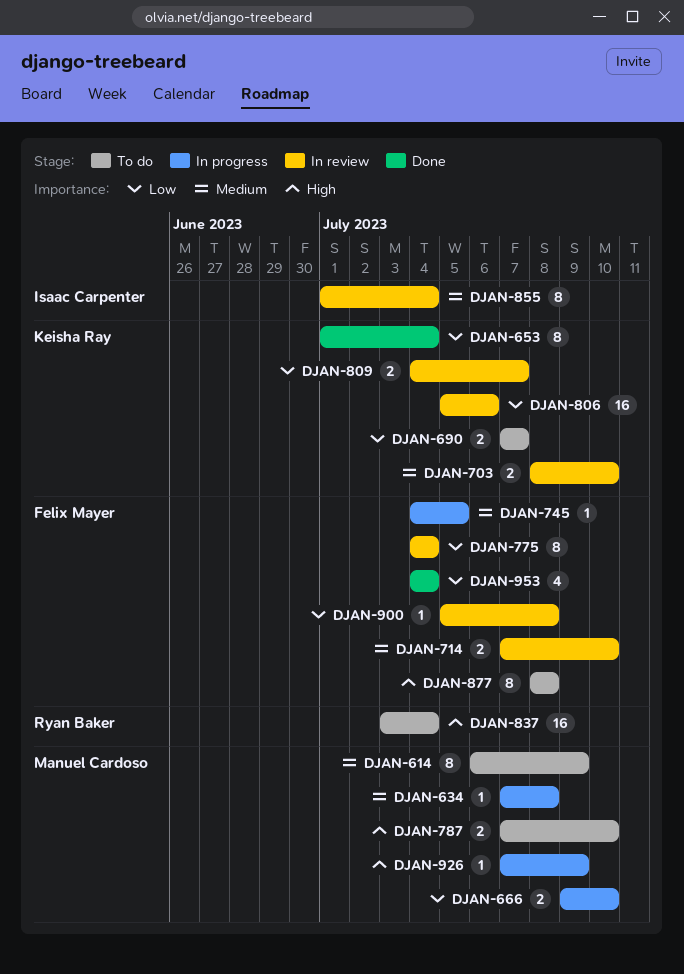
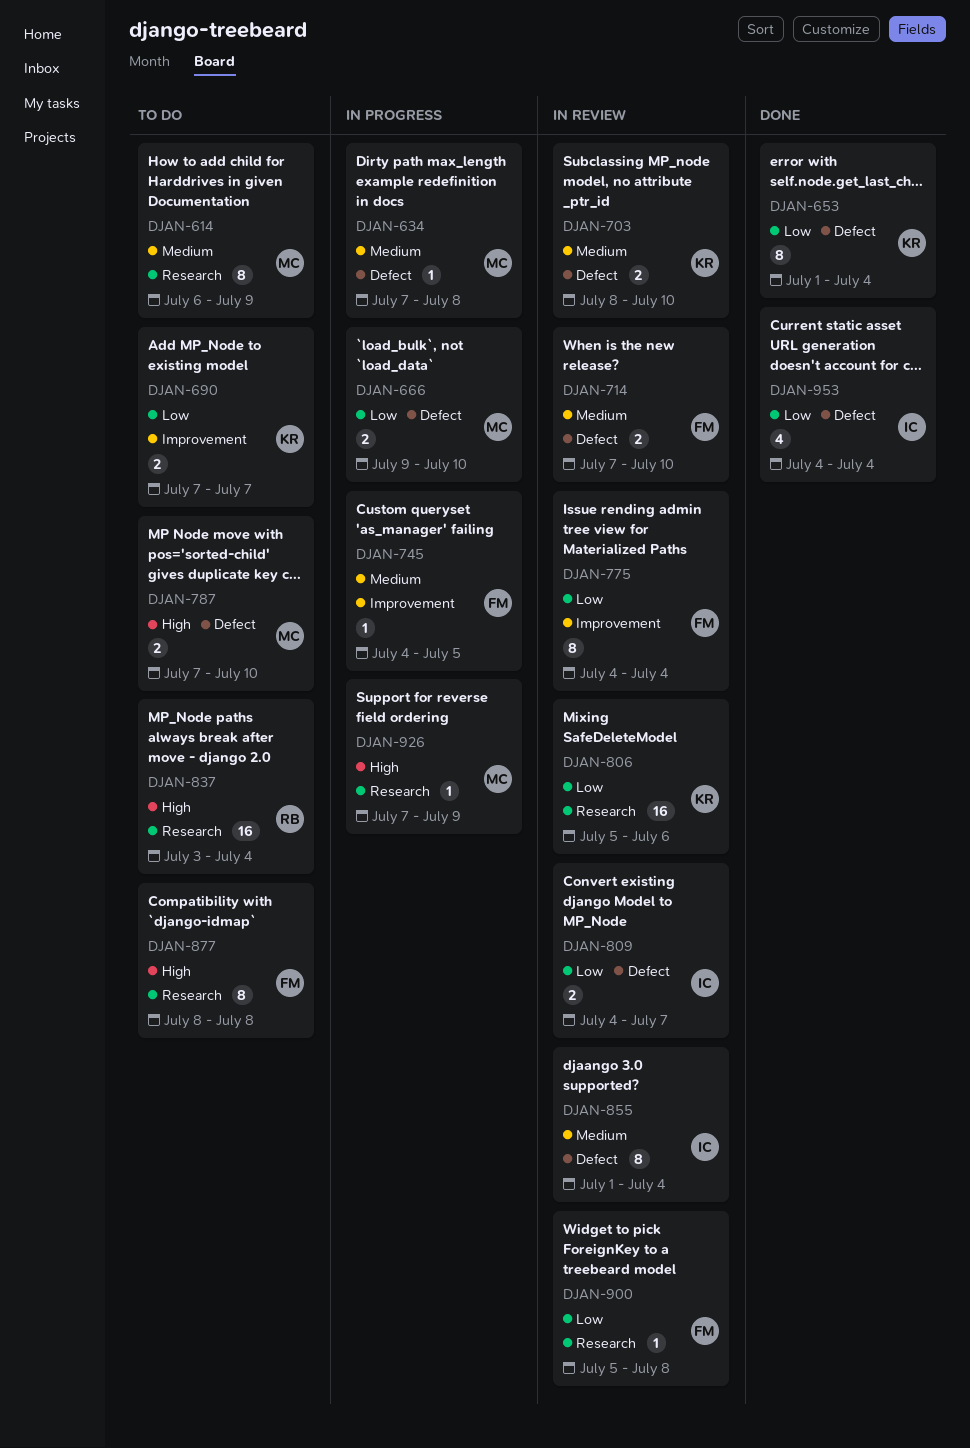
DJAN-809, owner: Keisha Ray -> Isaac Carpenter
DJAN-953, owner: Felix Mayer -> Isaac Carpenter

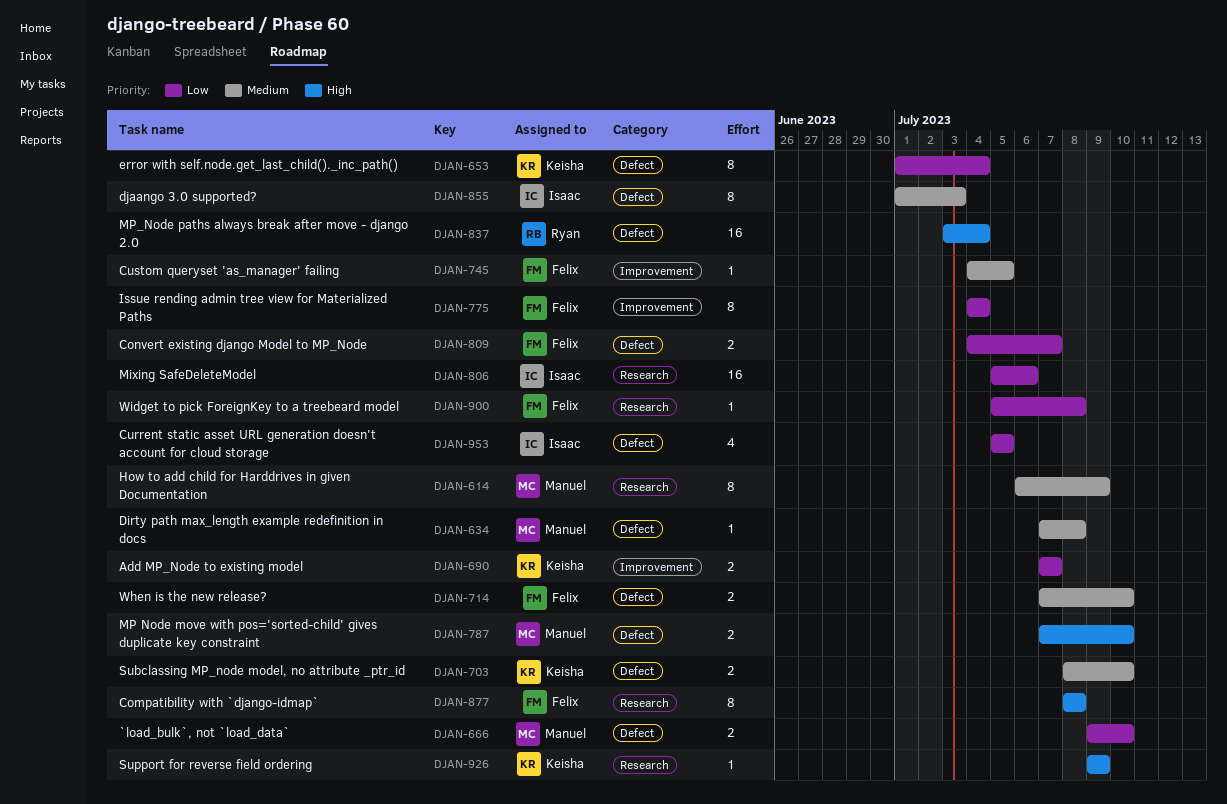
DJAN-806, owner: Keisha -> Isaac
DJAN-809, owner: Isaac -> Felix
DJAN-837, label: Research -> Defect
DJAN-855, due: Jul 4 -> Jul 3
DJAN-926, owner: Manuel -> Keisha
DJAN-926, start: Jul 7 -> Jul 9
DJAN-953, start: Jul 4 -> Jul 5
DJAN-953, due: Jul 4 -> Jul 5

